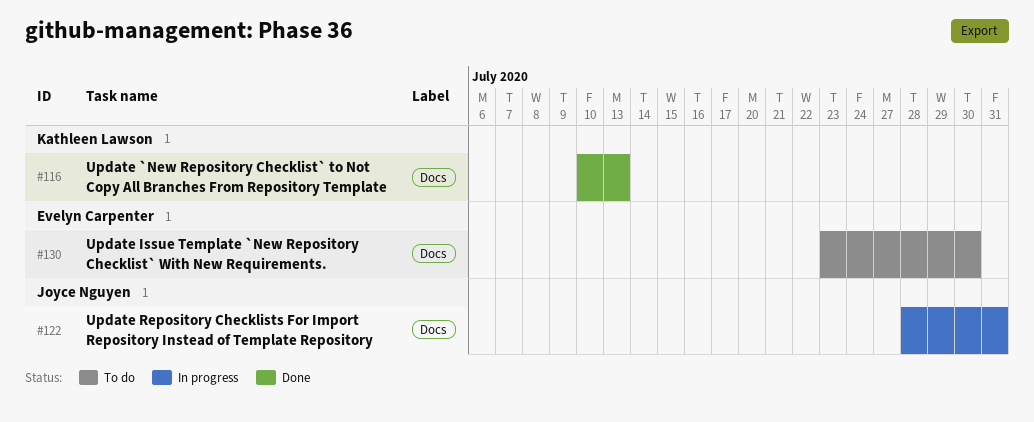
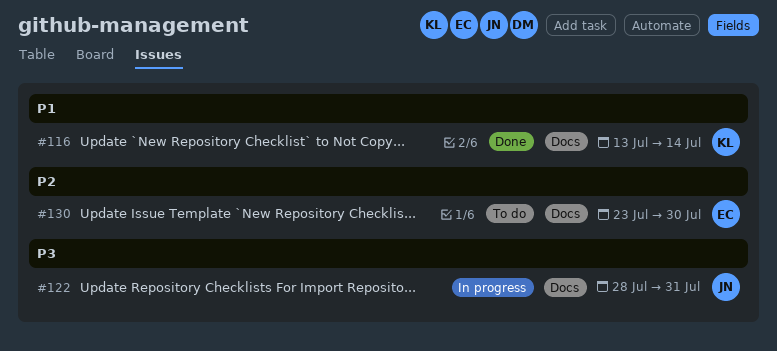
#116, start: Jul 10 -> Jul 13
#116, due: Jul 13 -> Jul 14

